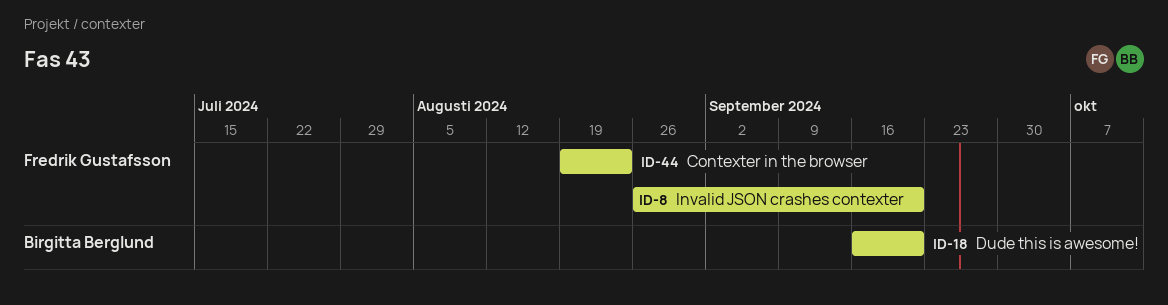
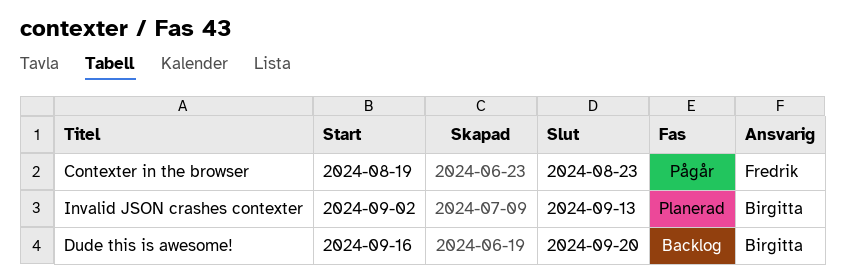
Invalid JSON crashes contexter, owner: Fredrik Gustafsson -> Birgitta Berglund
Invalid JSON crashes contexter, start: Aug 26 -> Sep 2
Invalid JSON crashes contexter, due: Sep 20 -> Sep 13

